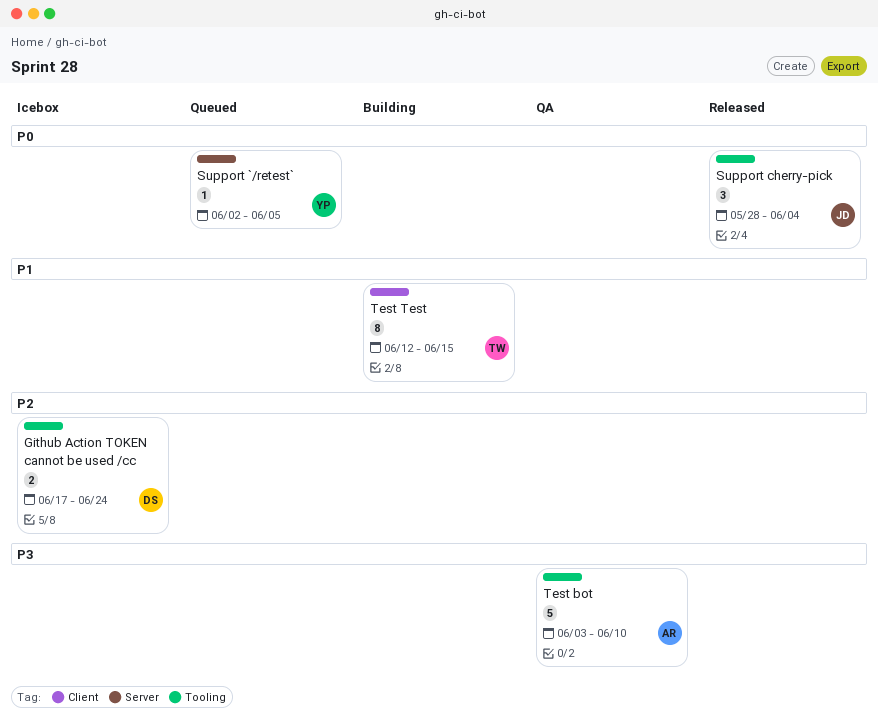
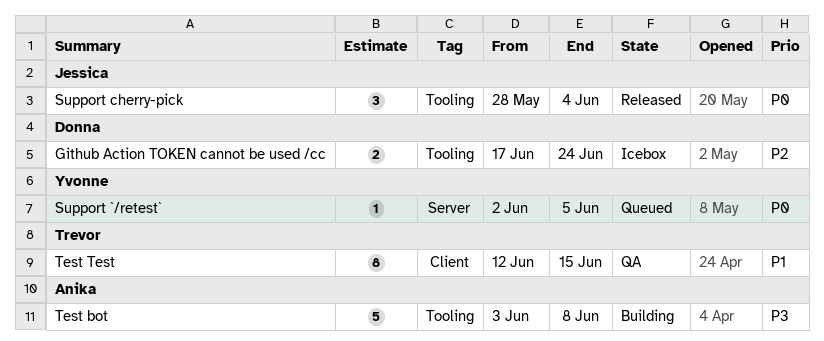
Test bot, status: QA -> Building
Test bot, due: Jun 10 -> Jun 8
Test Test, status: Building -> QA

